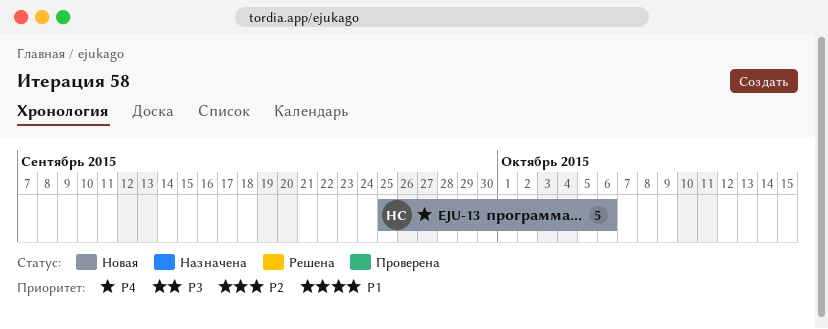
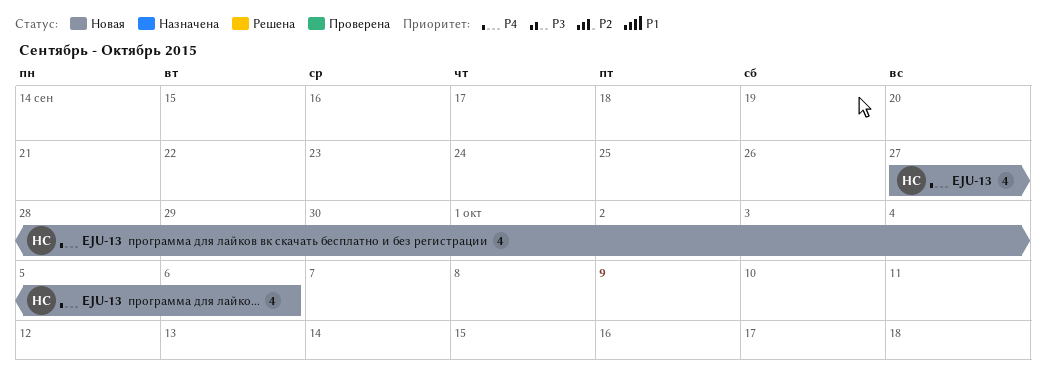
EJU-13, estimate: 5 -> 4
EJU-13, start: Sep 25 -> Sep 27

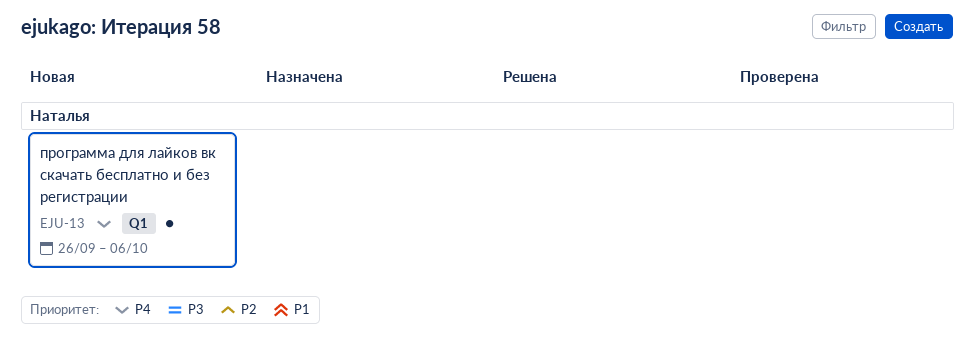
EJU-13, estimate: 4 -> 1
EJU-13, start: Sep 27 -> Sep 26

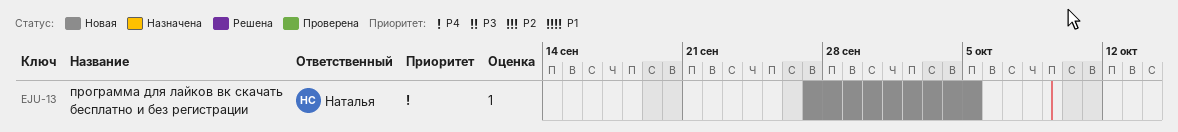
EJU-13, start: Sep 26 -> Sep 27
EJU-13, due: Oct 6 -> Oct 5

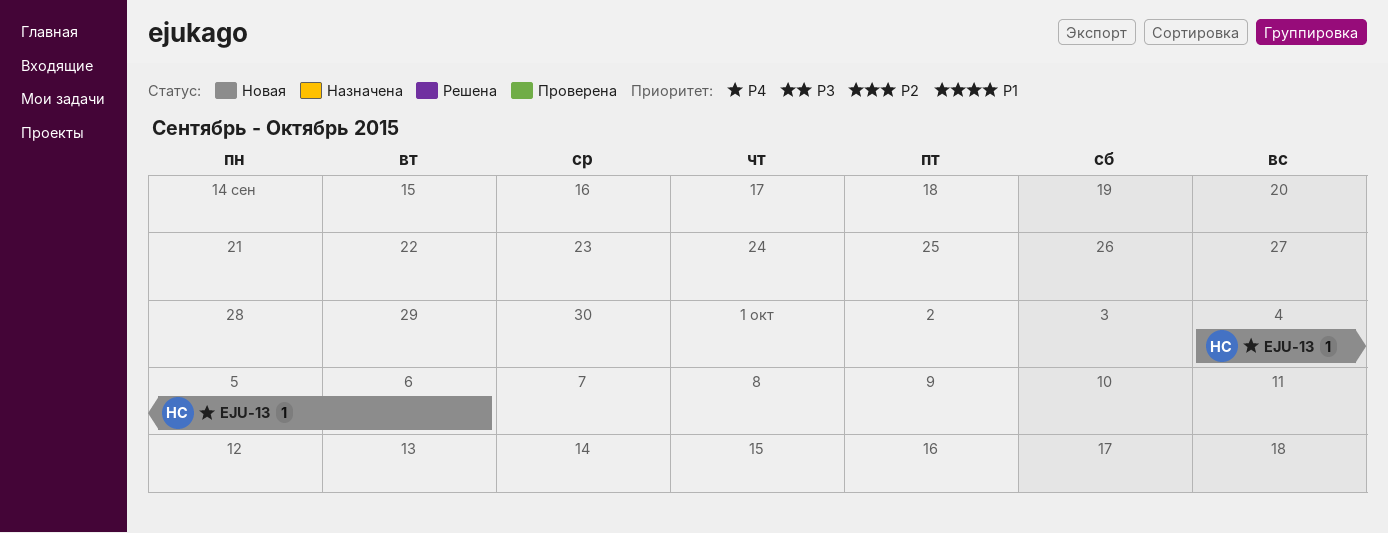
EJU-13, start: Sep 27 -> Oct 4
EJU-13, due: Oct 5 -> Oct 6

